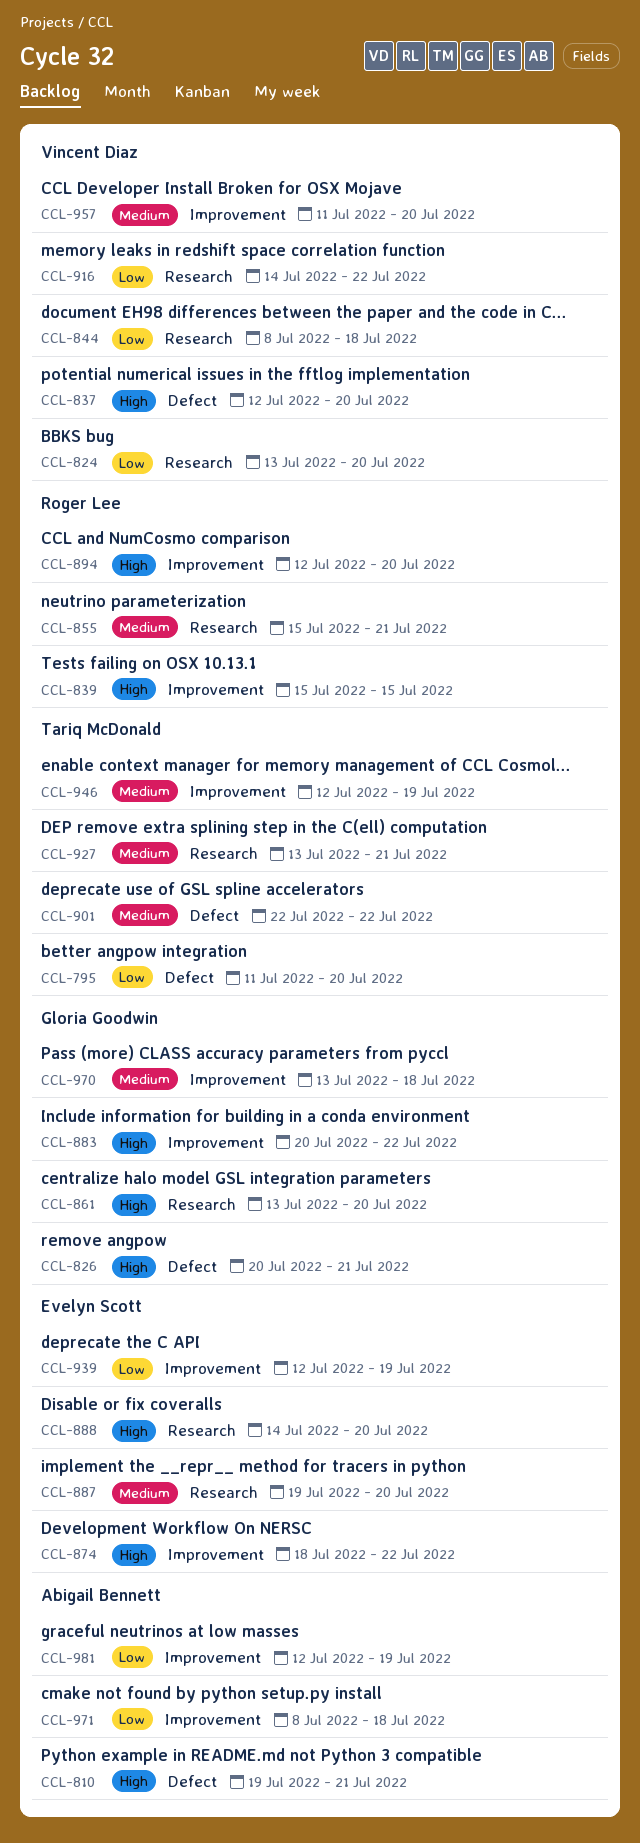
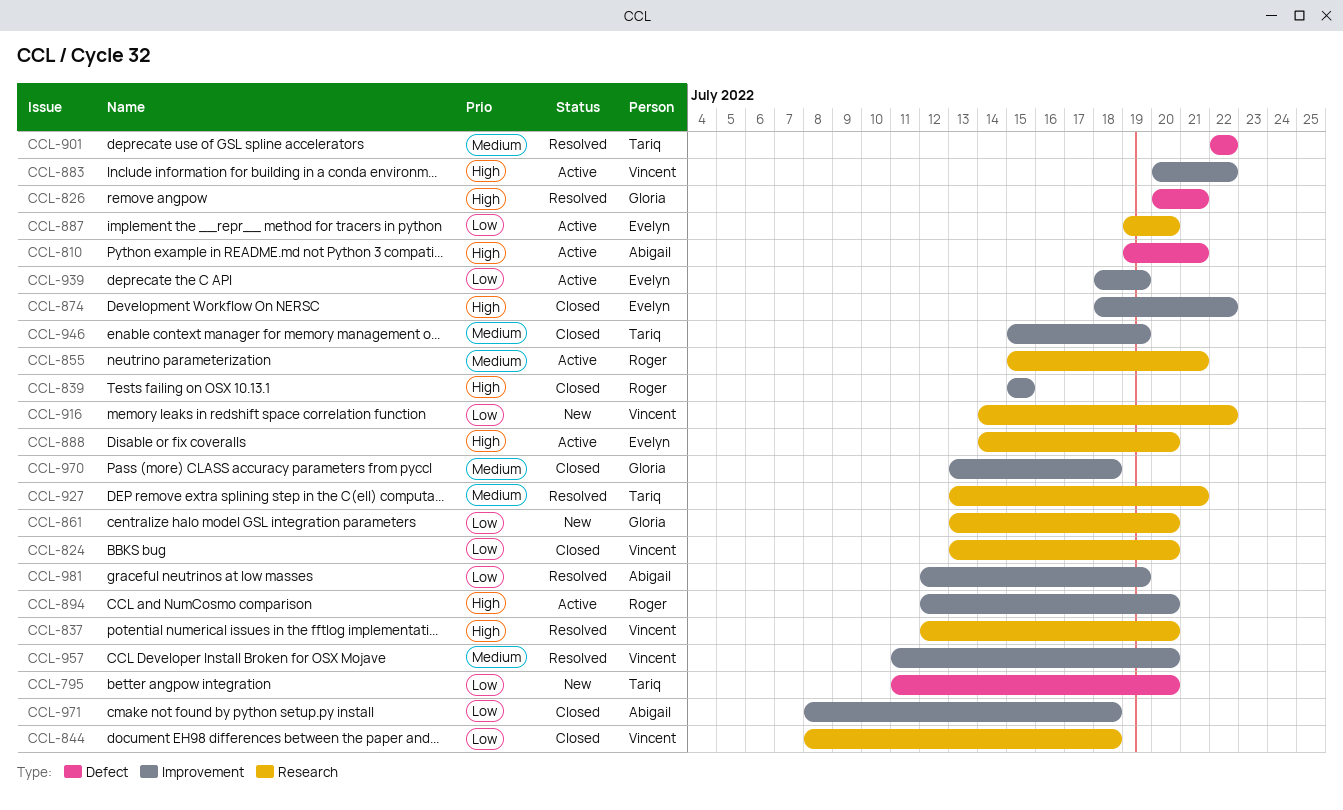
CCL-837, label: Defect -> Research
CCL-861, priority: High -> Low
CCL-883, owner: Gloria Goodwin -> Vincent Diaz
CCL-887, priority: Medium -> Low
CCL-939, start: Jul 12 -> Jul 18
CCL-946, start: Jul 12 -> Jul 15

